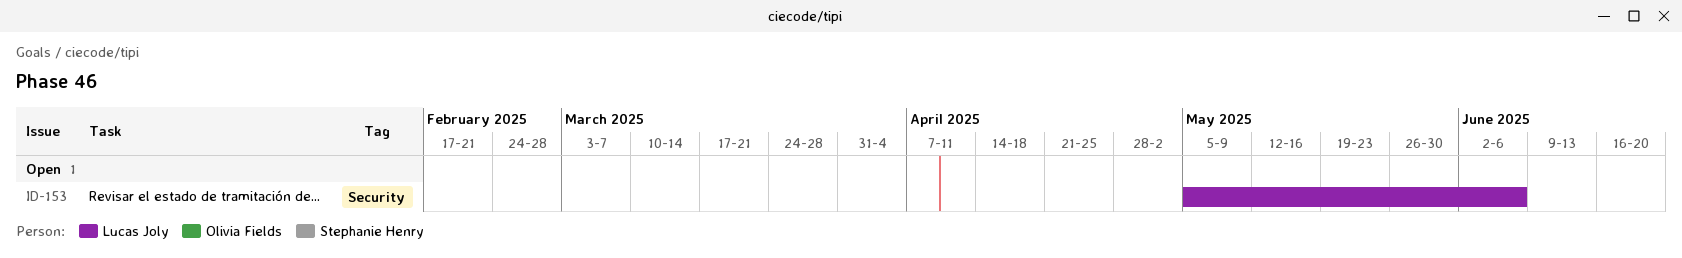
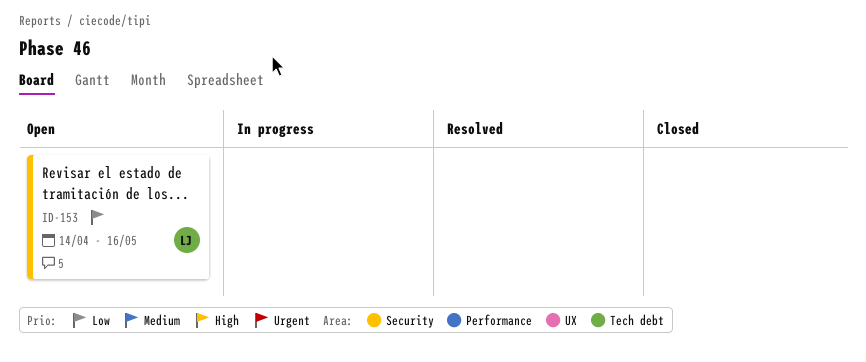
ID-153, start: May 5 -> Apr 14
ID-153, due: Jun 6 -> May 16

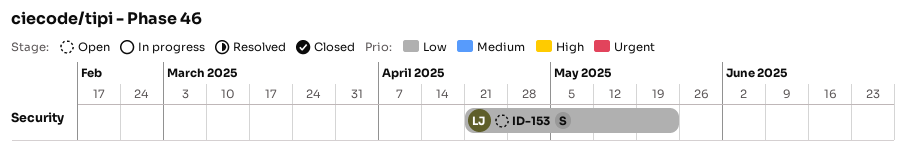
ID-153, start: Apr 14 -> Apr 21
ID-153, due: May 16 -> May 23

